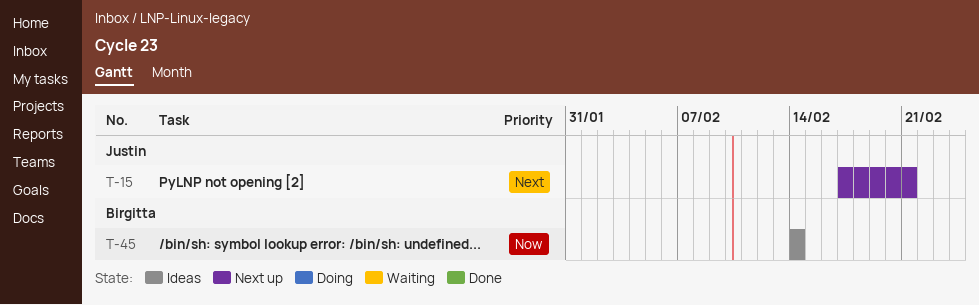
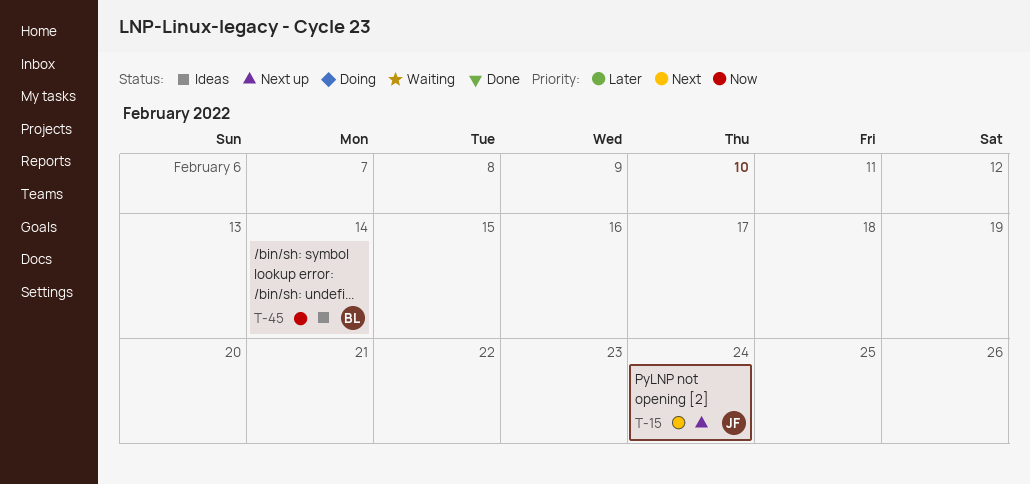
T-15, due: Feb 21 -> Feb 24

